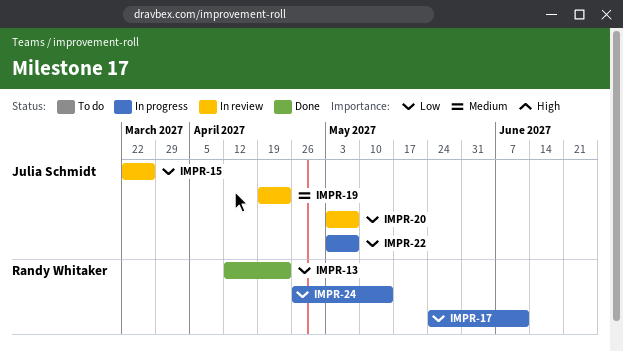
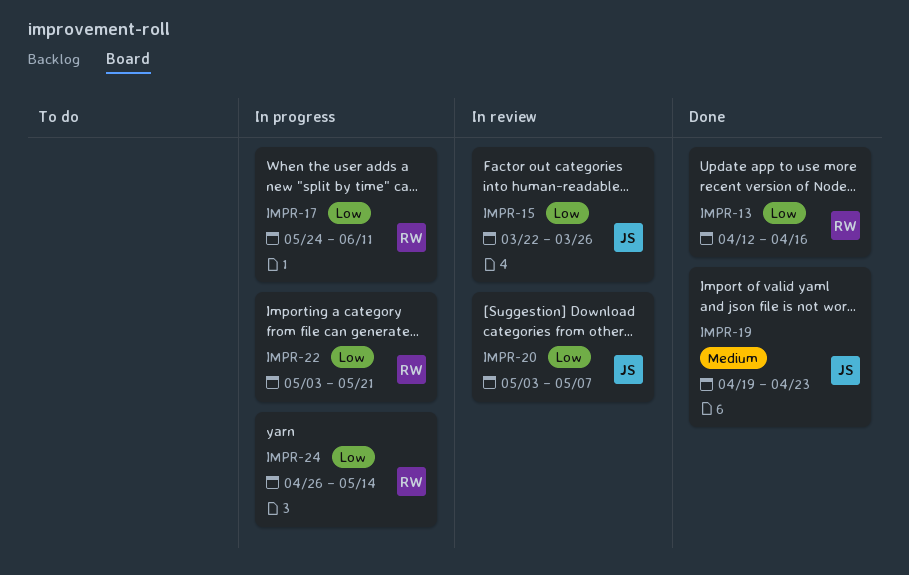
IMPR-13, due: Apr 23 -> Apr 16
IMPR-19, status: In review -> Done
IMPR-22, owner: Julia Schmidt -> Randy Whitaker
IMPR-22, due: May 7 -> May 21

